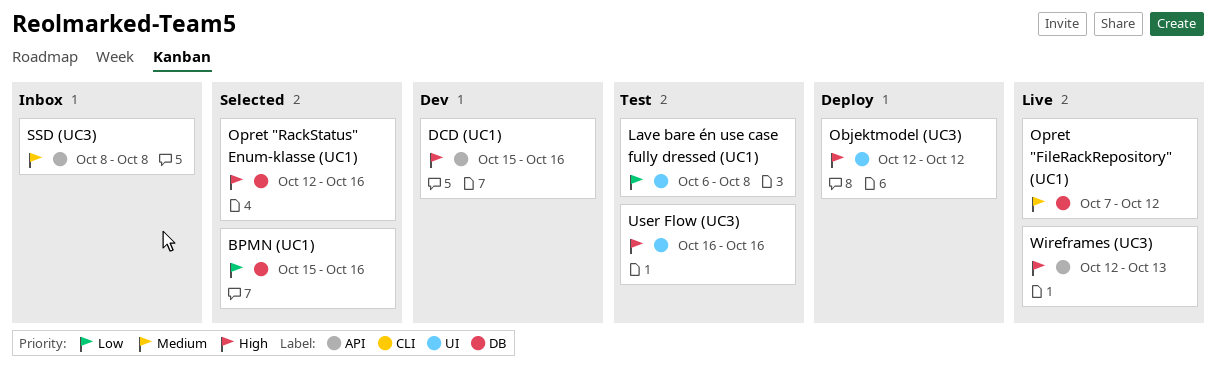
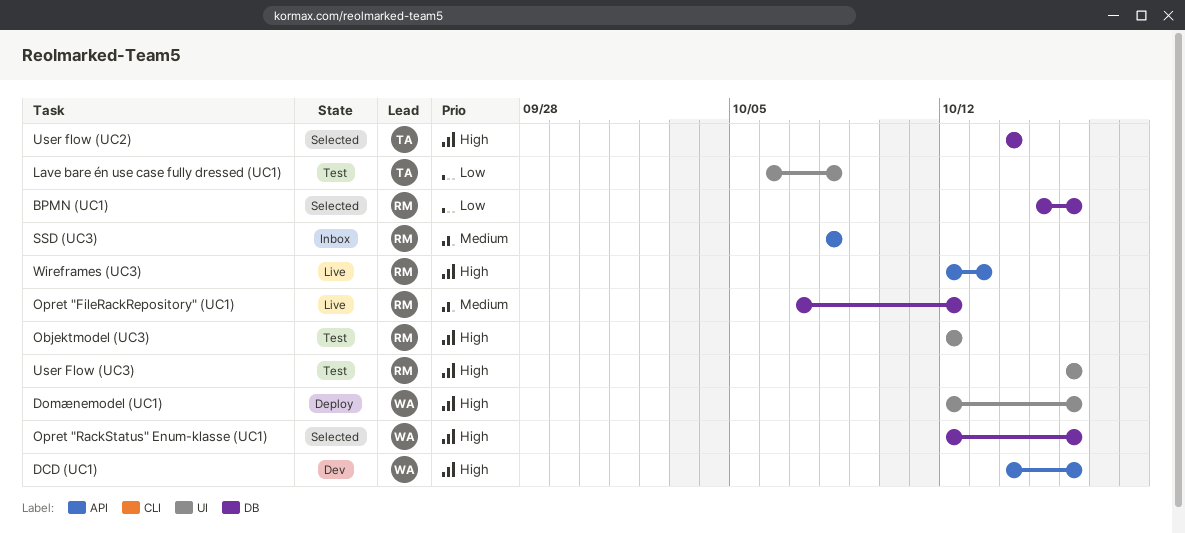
DCD (UC1), start: Oct 15 -> Oct 14
Domænemodel (UC1): none -> present
Objektmodel (UC3), status: Deploy -> Test
User flow (UC2): none -> present

